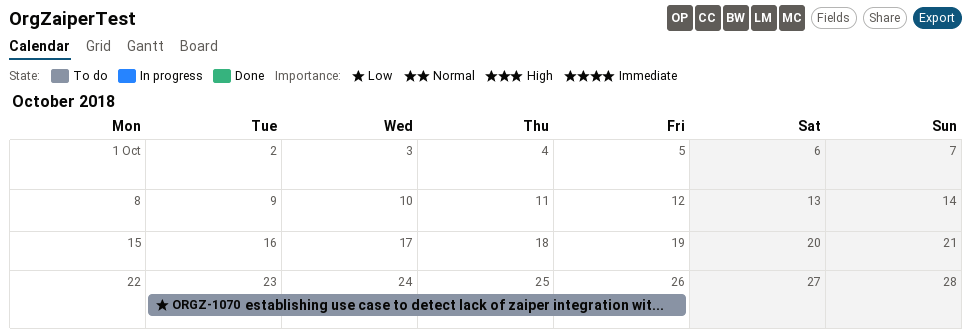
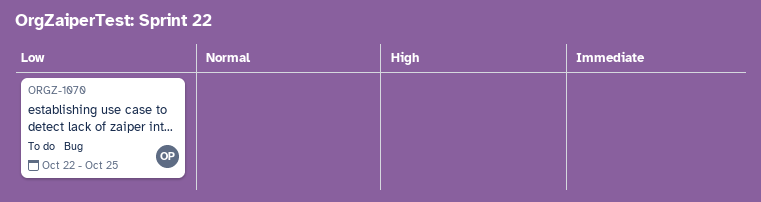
ORGZ-1070, start: Oct 23 -> Oct 22
ORGZ-1070, due: Oct 26 -> Oct 25

